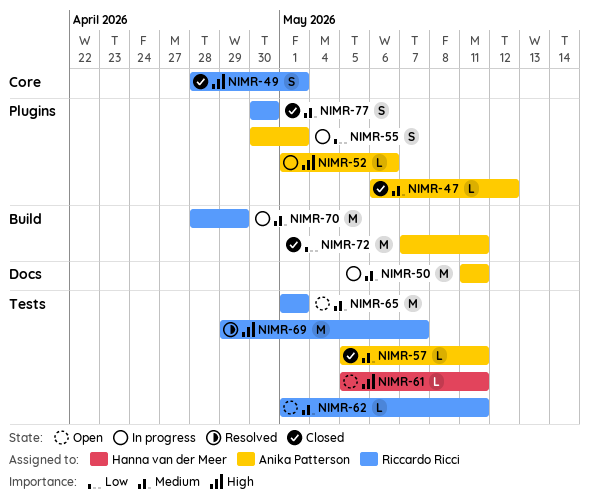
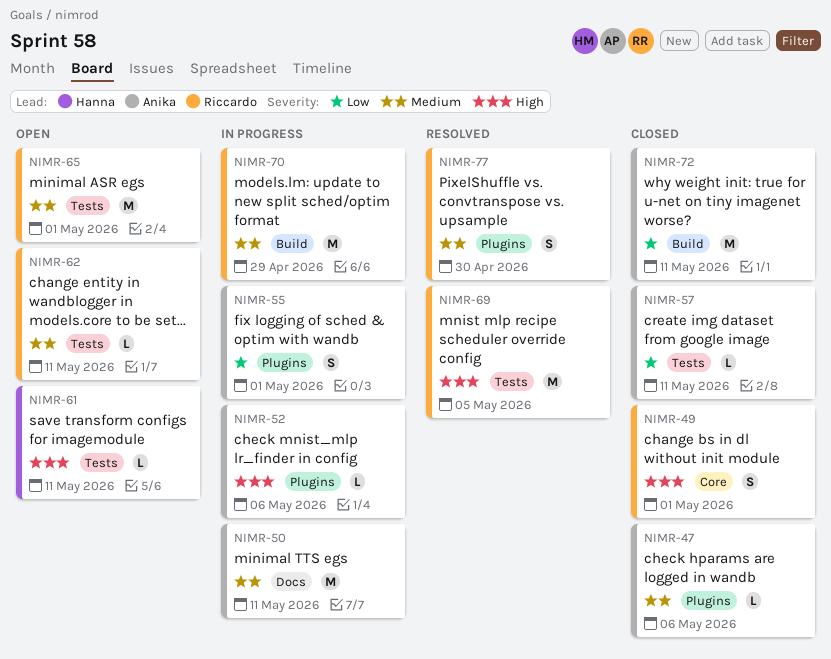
NIMR-47, due: May 12 -> May 6
NIMR-57, priority: Medium -> Low
NIMR-69, due: May 7 -> May 5
NIMR-77, status: Closed -> Resolved

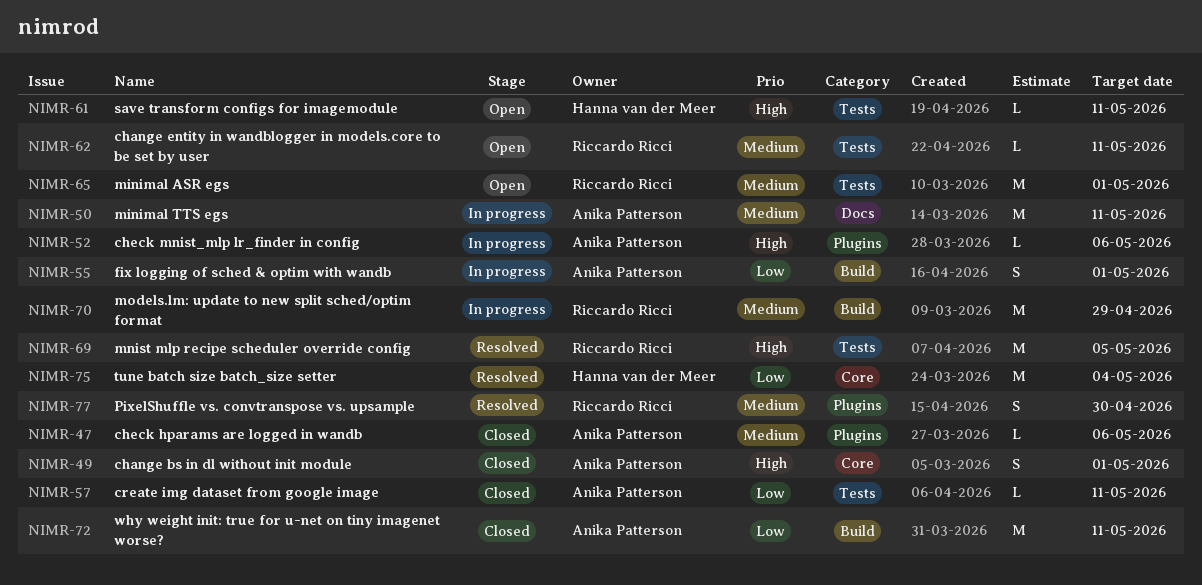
NIMR-49, owner: Riccardo Ricci -> Anika Patterson
NIMR-55, label: Plugins -> Build
NIMR-75: none -> present

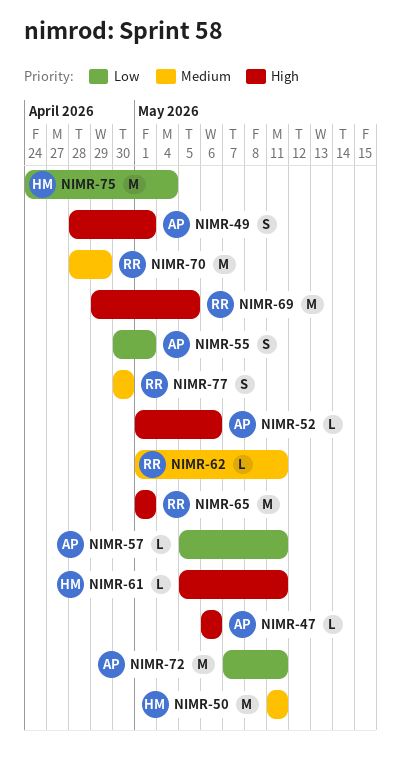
NIMR-47, priority: Medium -> High
NIMR-50, owner: Anika Patterson -> Hanna van der Meer
NIMR-65, priority: Medium -> High

